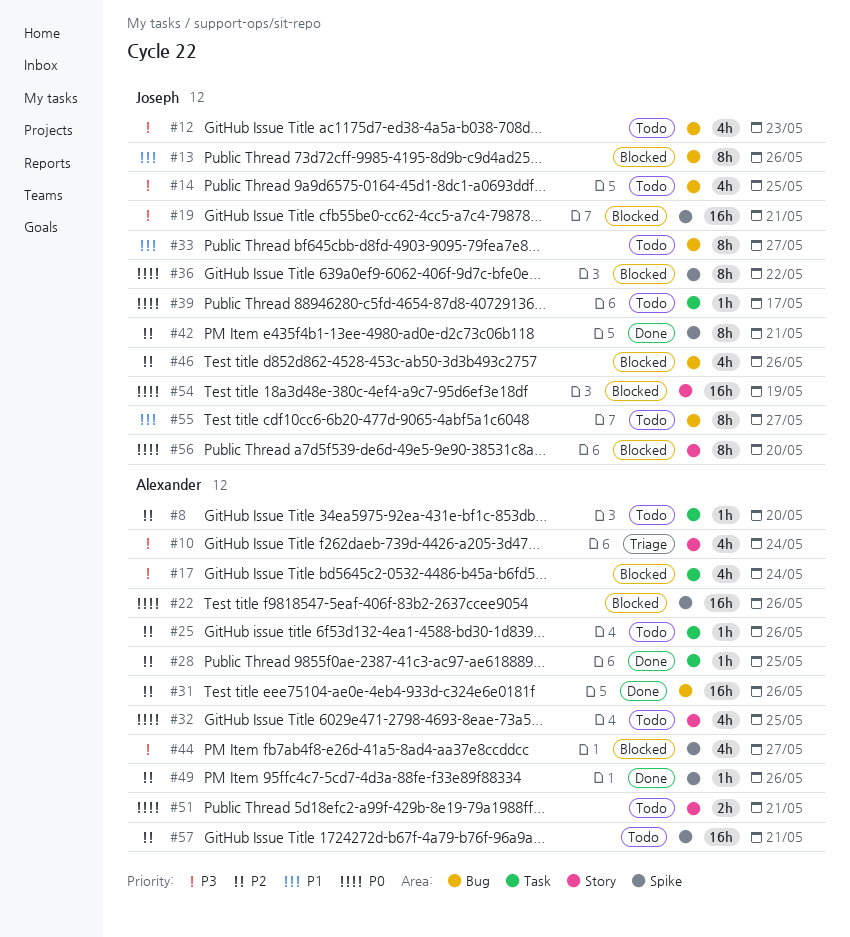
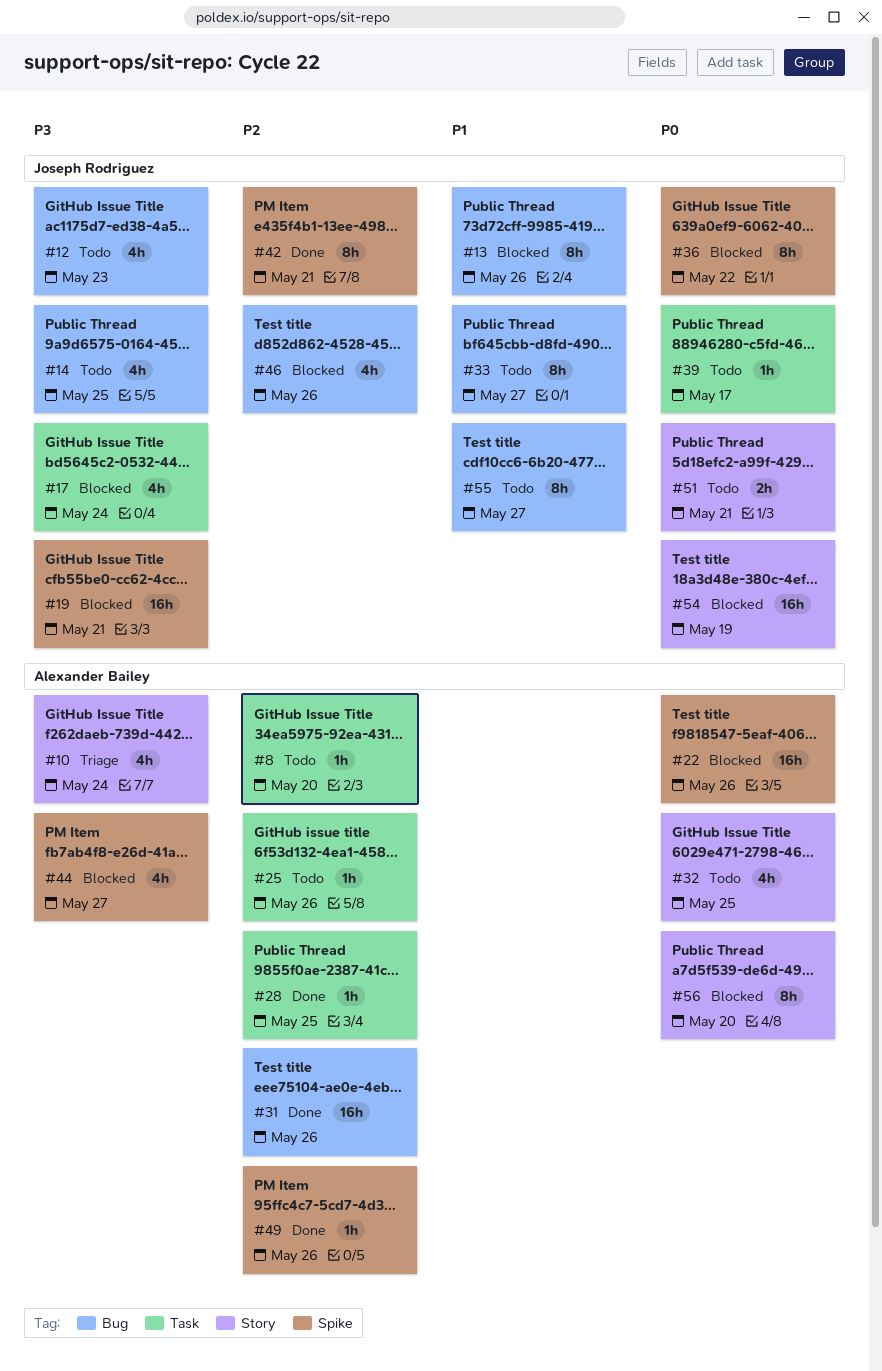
#17, owner: Alexander Bailey -> Joseph Rodriguez
#51, owner: Alexander Bailey -> Joseph Rodriguez
#56, owner: Joseph Rodriguez -> Alexander Bailey
#57: present -> none

